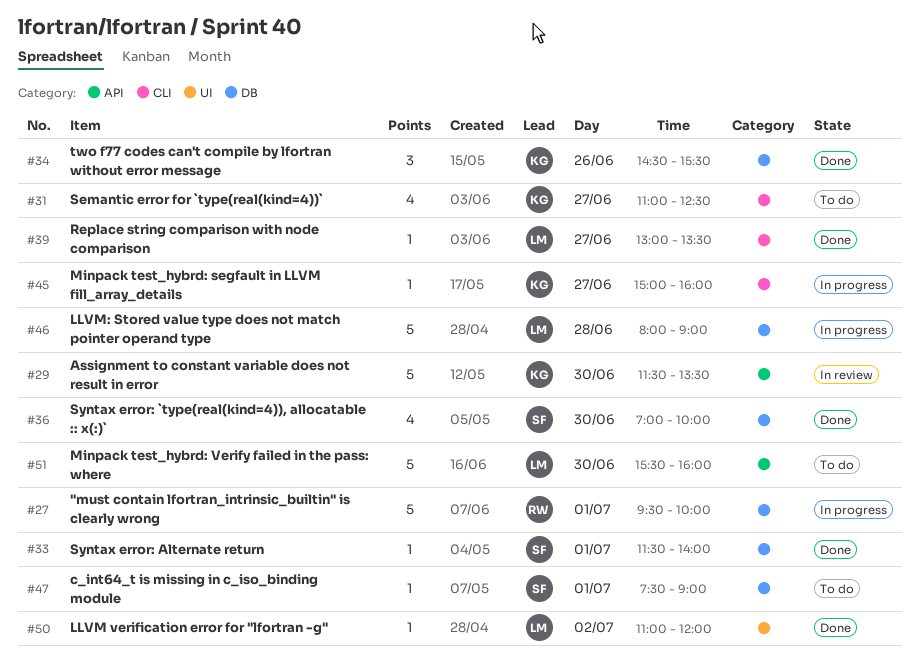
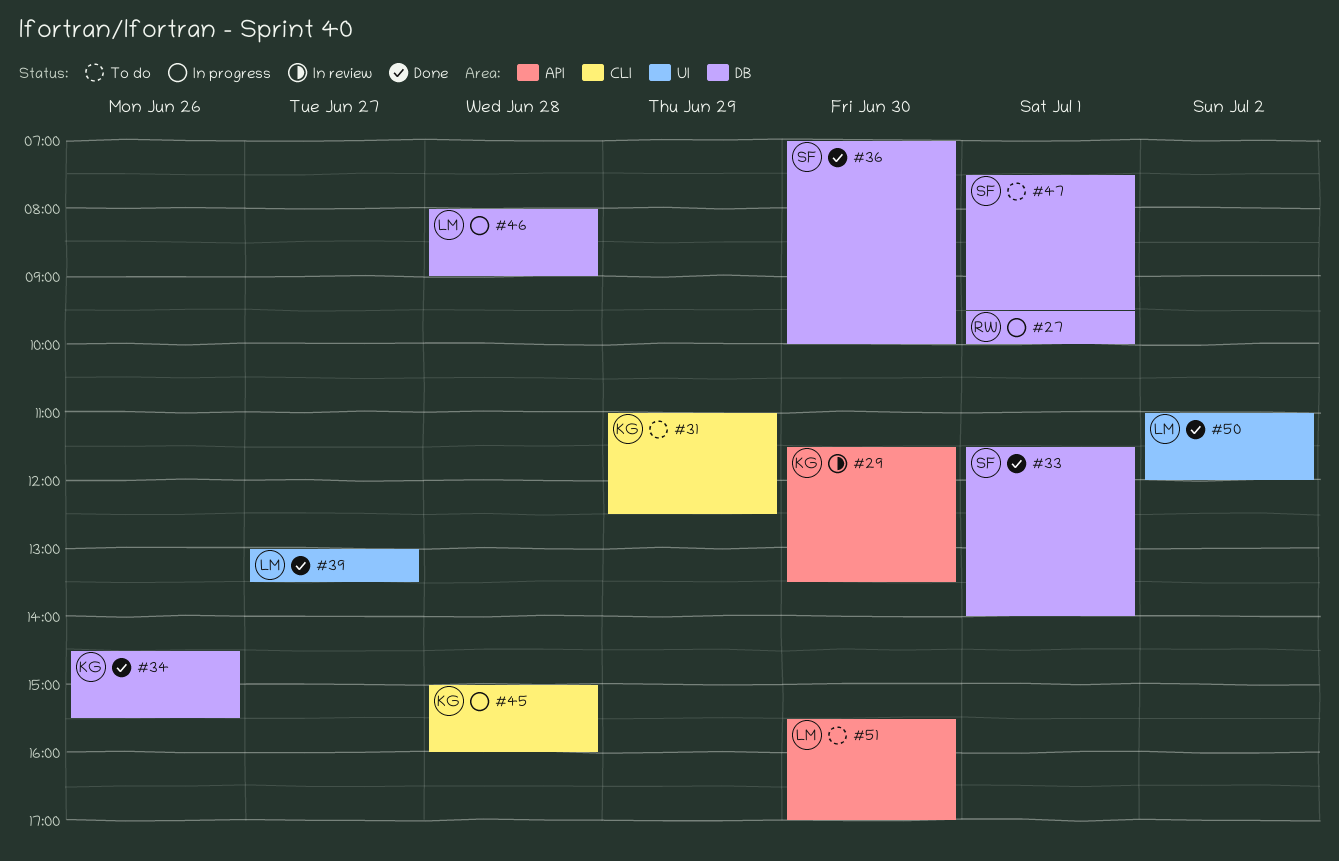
#31, day: Jun 27 -> Jun 29
#39, label: CLI -> UI
#45, day: Jun 27 -> Jun 28
#47, ends: 09:00 -> 09:30
#51, ends: 16:00 -> 17:00

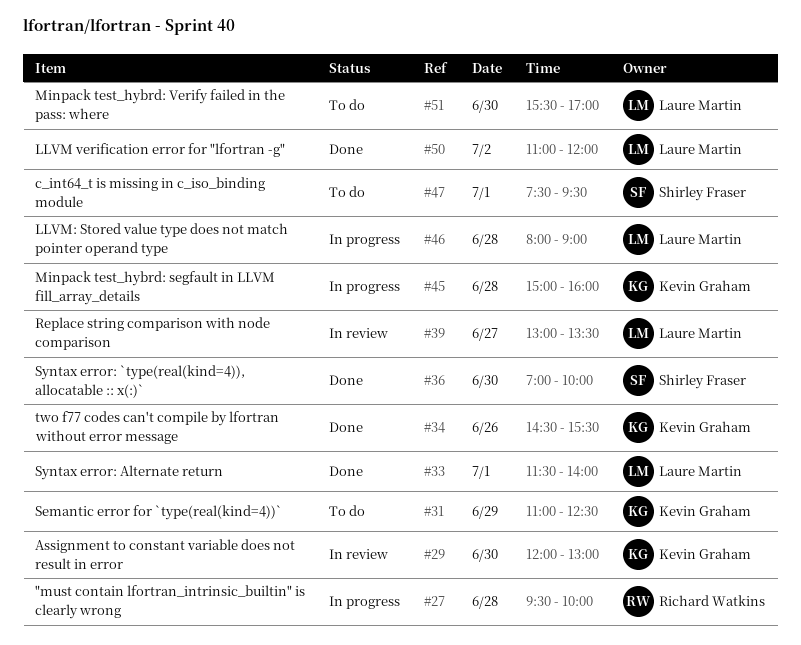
#27, day: Jul 1 -> Jun 28
#29, begins: 11:30 -> 12:00
#29, ends: 13:30 -> 13:00
#33, owner: Shirley Fraser -> Laure Martin
#39, status: Done -> In review

